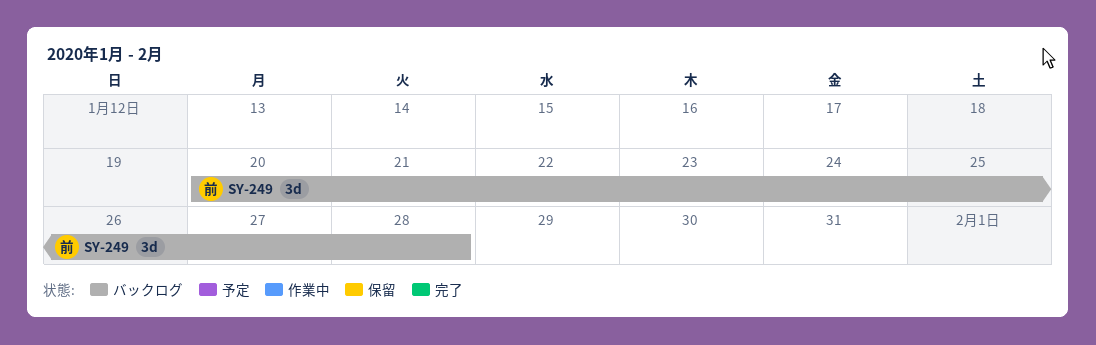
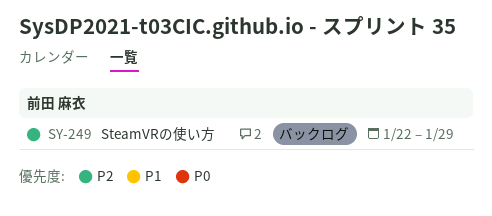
SY-249, start: Jan 20 -> Jan 22
SY-249, due: Jan 28 -> Jan 29

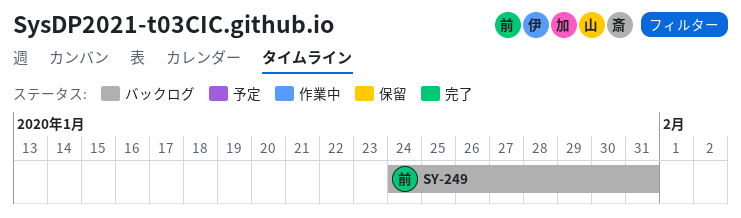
SY-249, start: Jan 22 -> Jan 24
SY-249, due: Jan 29 -> Jan 31

